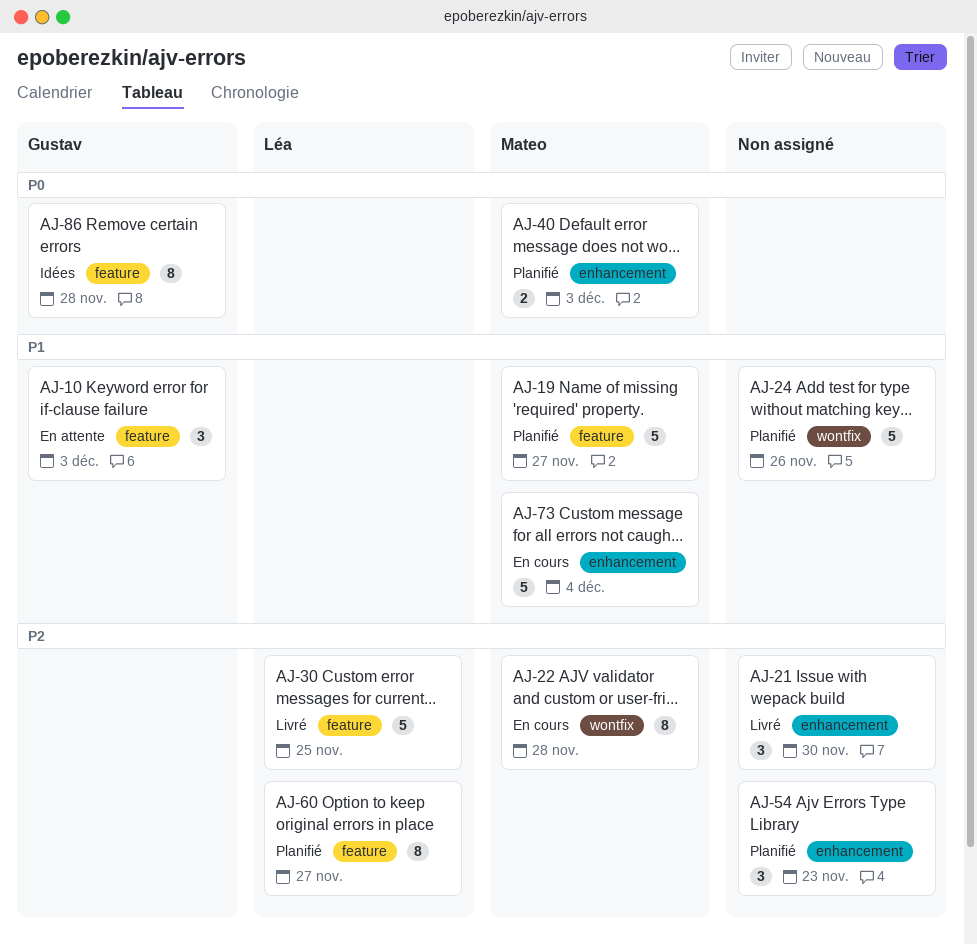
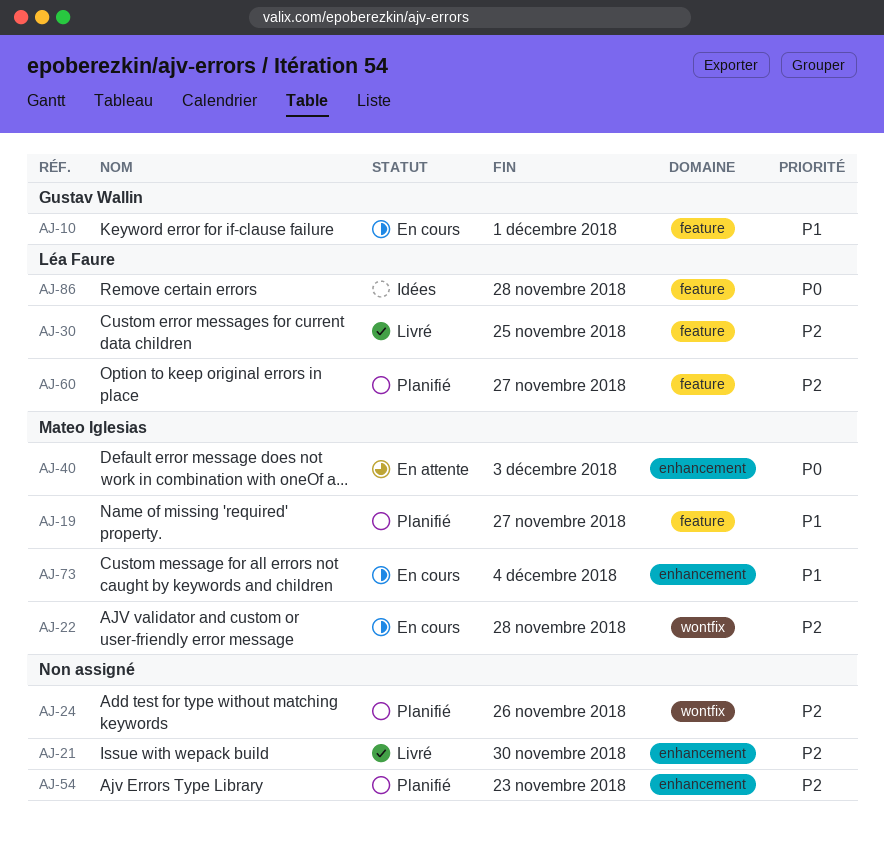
AJ-10, status: En attente -> En cours
AJ-10, due: Dec 3 -> Dec 1
AJ-24, priority: P1 -> P2
AJ-40, status: Planifié -> En attente
AJ-86, owner: Gustav Wallin -> Léa Faure

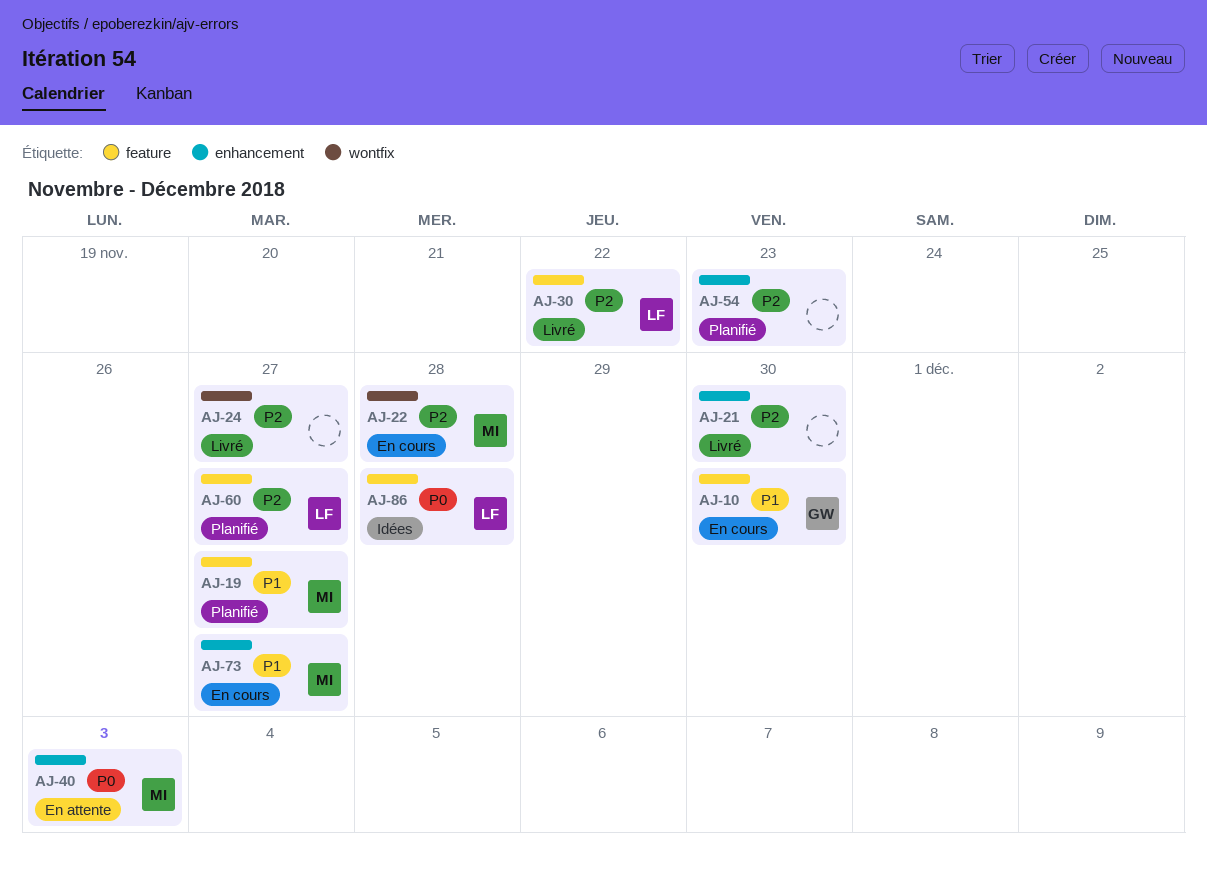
AJ-10, due: Dec 1 -> Nov 30
AJ-24, status: Planifié -> Livré
AJ-24, due: Nov 26 -> Nov 27
AJ-30, due: Nov 25 -> Nov 22
AJ-73, due: Dec 4 -> Nov 27

